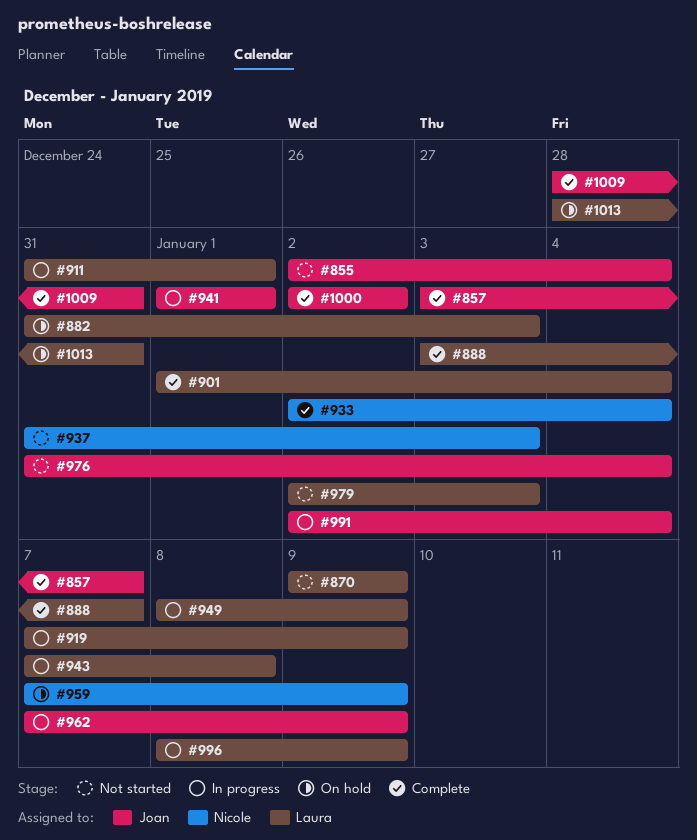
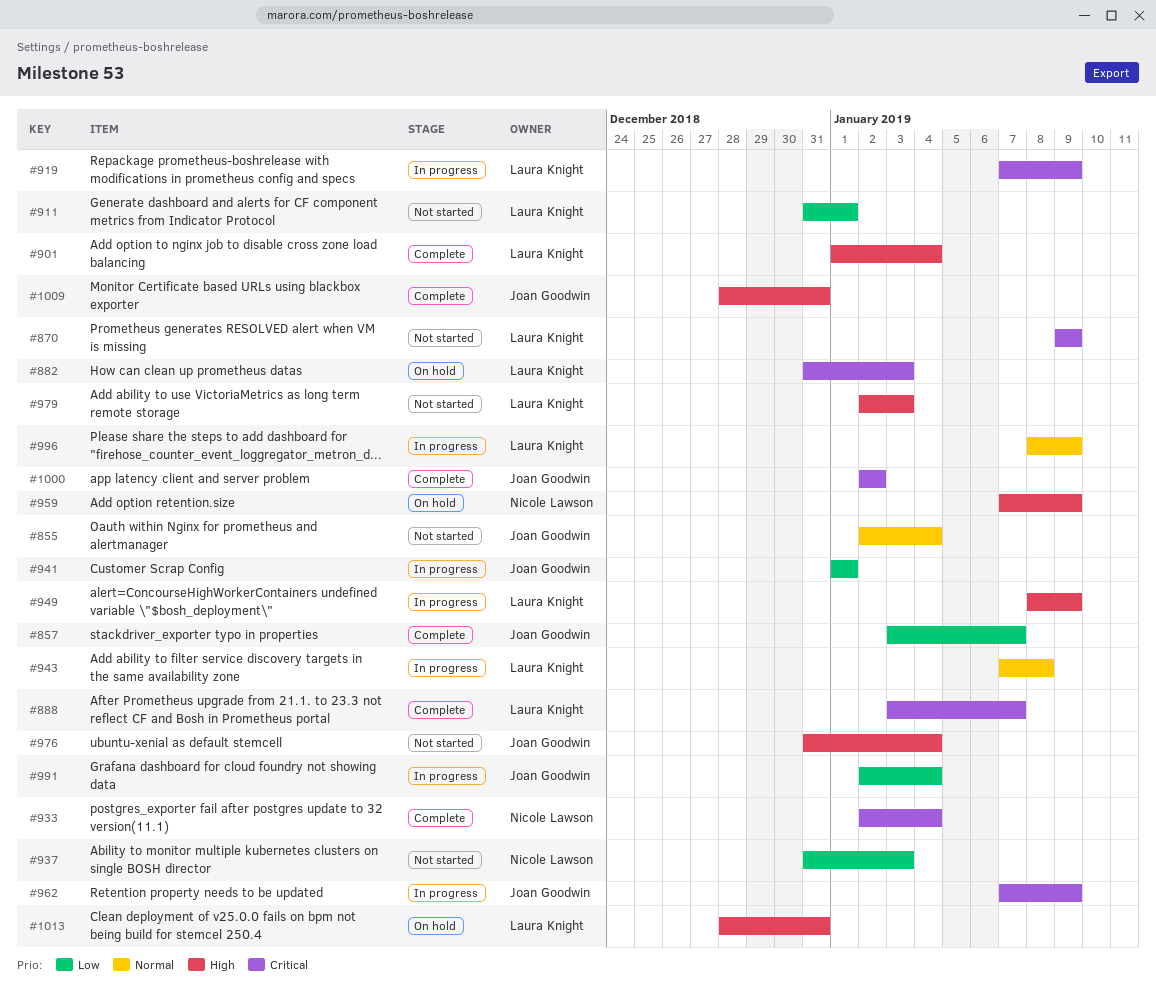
#911, status: In progress -> Not started

